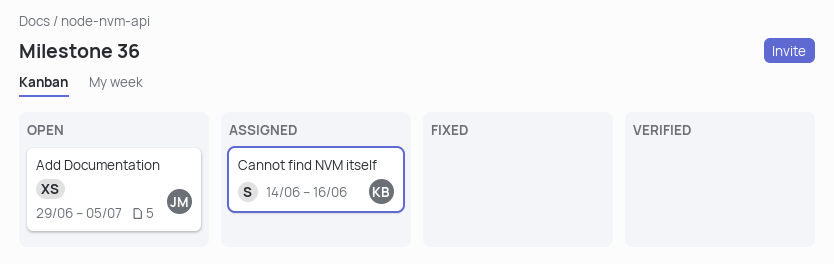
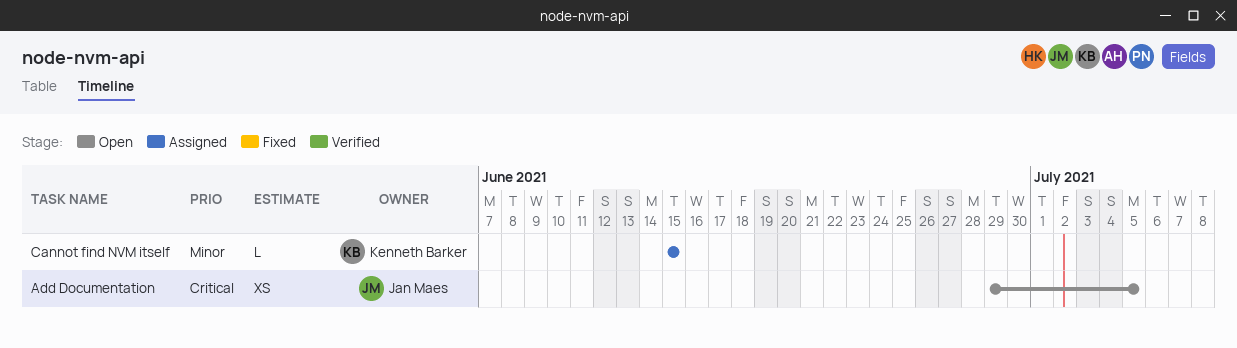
Cannot find NVM itself, estimate: S -> L
Cannot find NVM itself, start: Jun 14 -> Jun 15
Cannot find NVM itself, due: Jun 16 -> Jun 15

